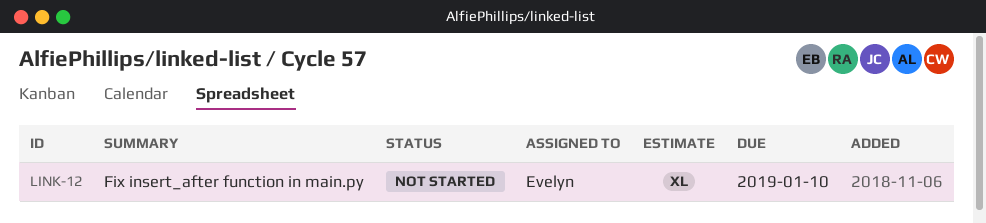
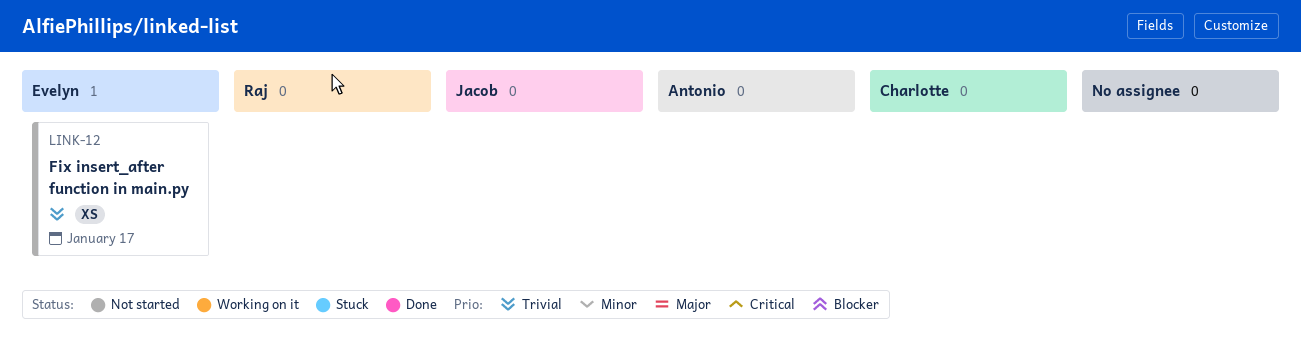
LINK-12, estimate: XL -> XS
LINK-12, due: Jan 10 -> Jan 17

